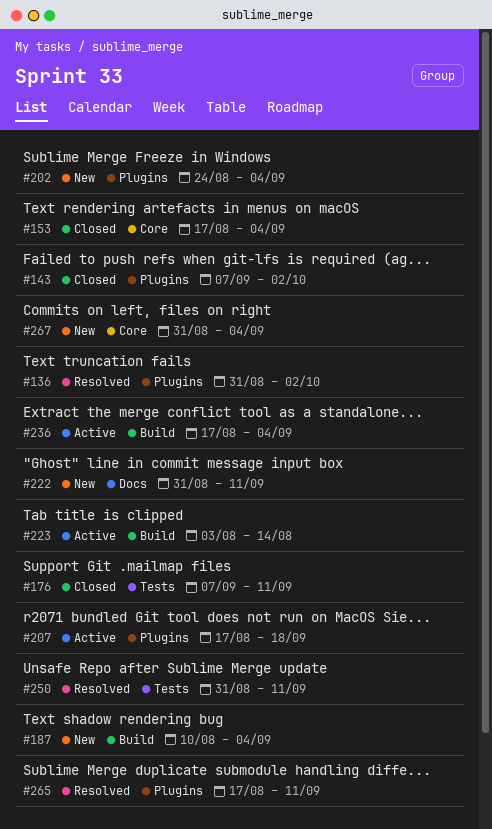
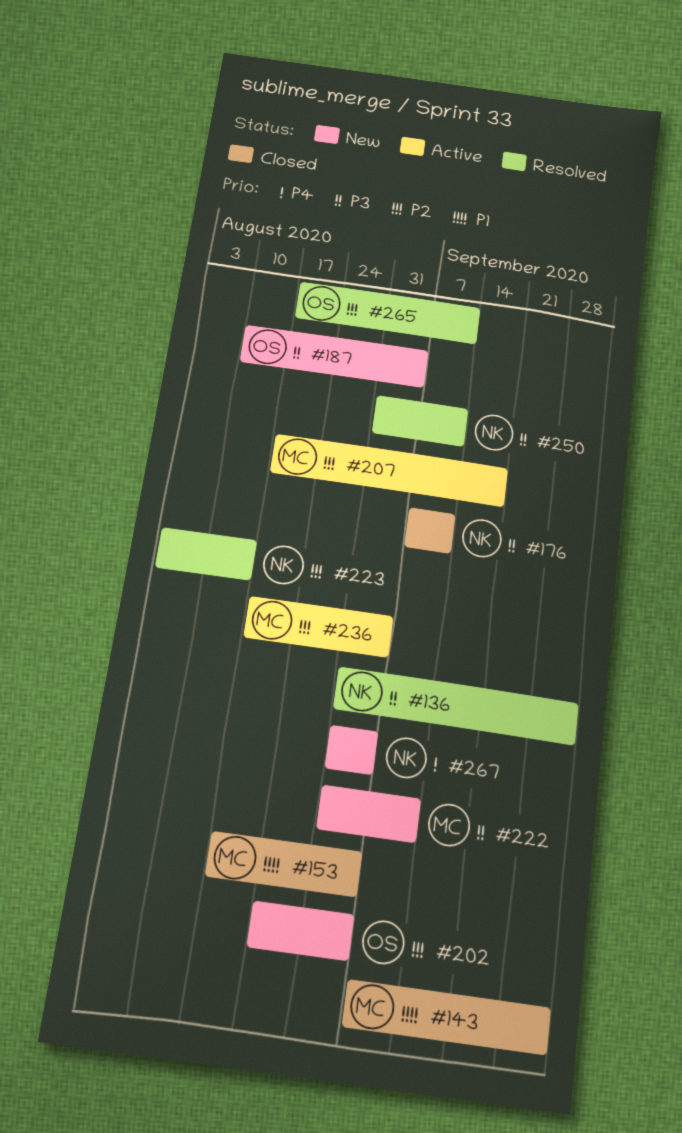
#223, status: Active -> Resolved

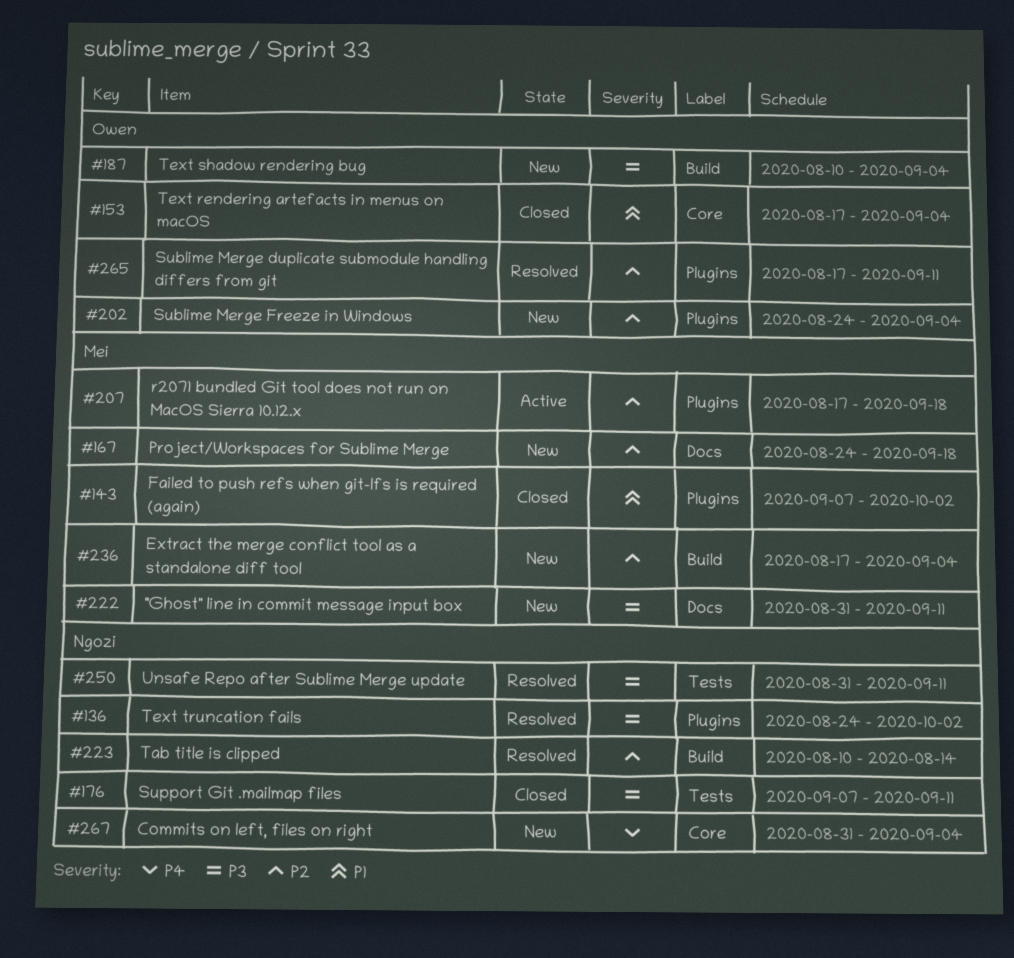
#136, start: Aug 31 -> Aug 24
#153, owner: Mei -> Owen
#167: none -> present
#223, start: Aug 3 -> Aug 10
#236, status: Active -> New

